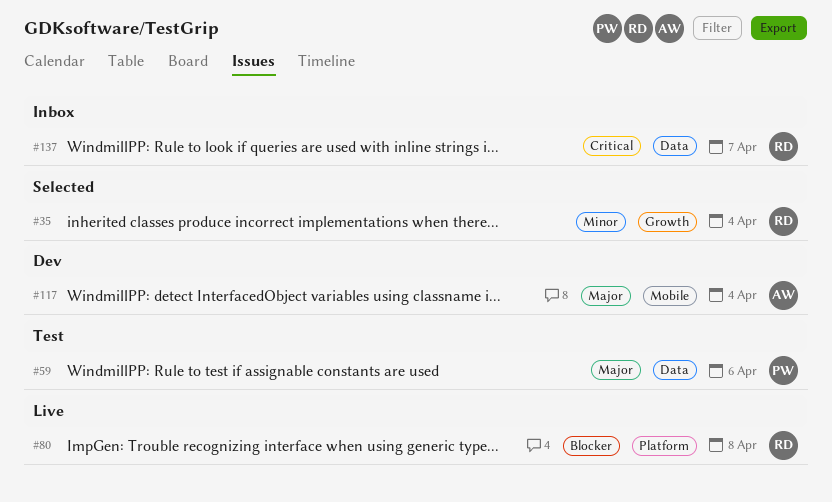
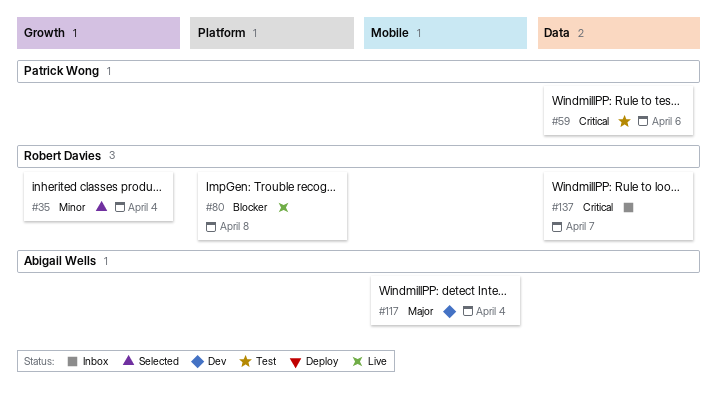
#59, priority: Major -> Critical

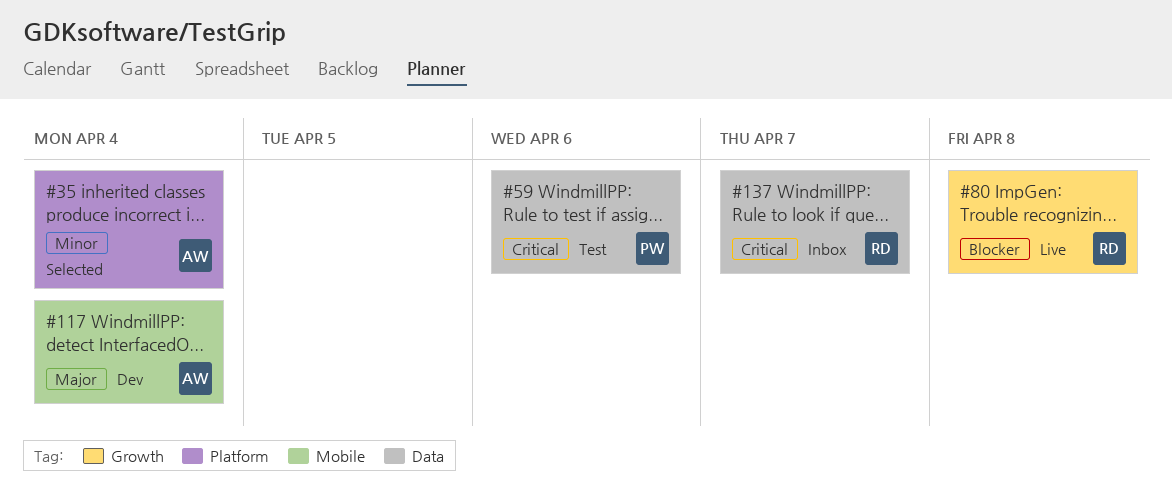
#35, owner: Robert Davies -> Abigail Wells
#35, label: Growth -> Platform
#80, label: Platform -> Growth

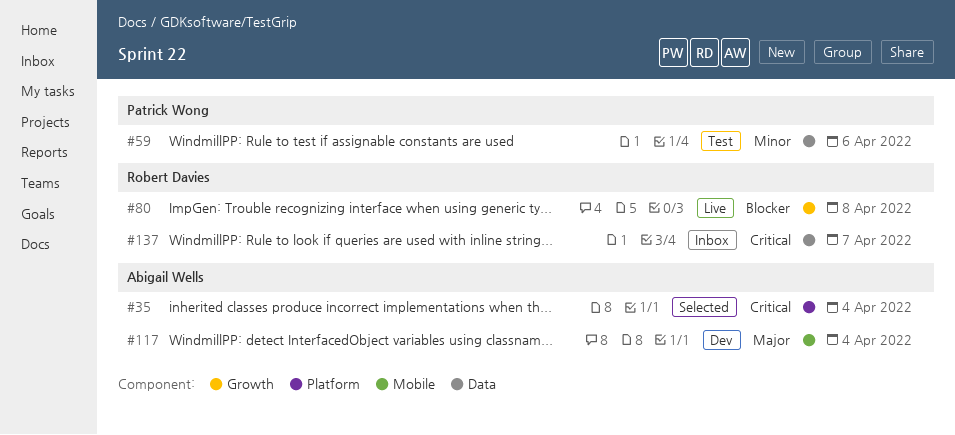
#35, priority: Minor -> Critical
#59, priority: Critical -> Minor

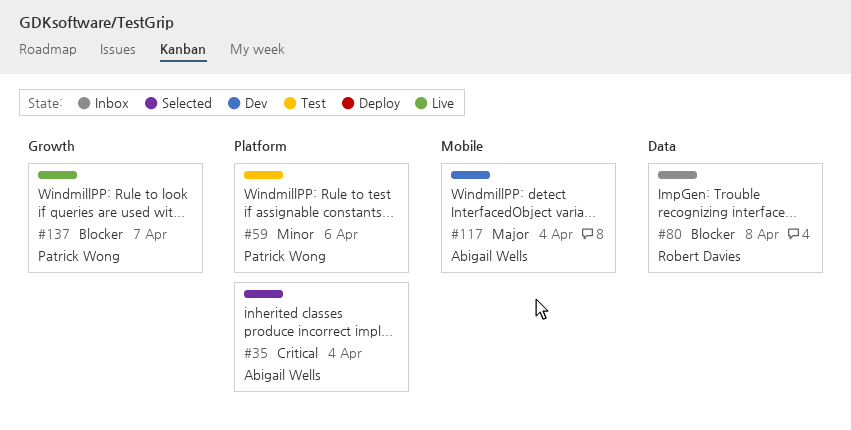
#59, label: Data -> Platform
#80, status: Live -> Inbox
#80, label: Growth -> Data
#137, status: Inbox -> Live
#137, owner: Robert Davies -> Patrick Wong
#137, priority: Critical -> Blocker
#137, label: Data -> Growth

